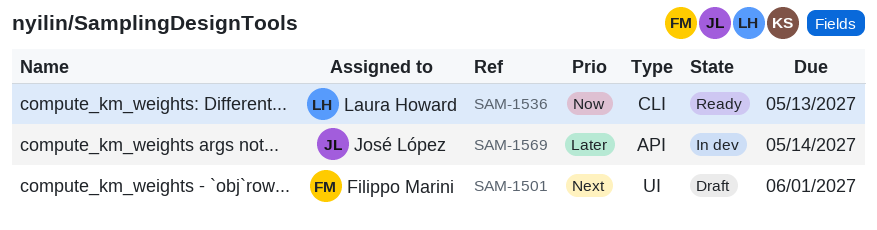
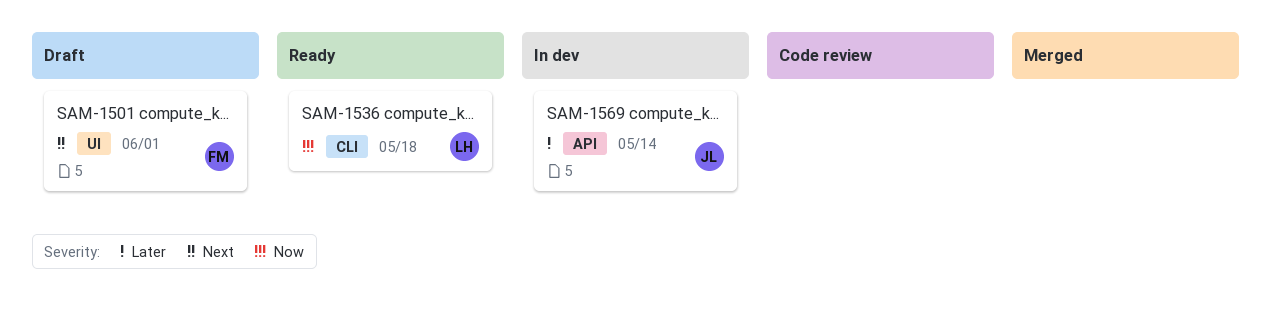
SAM-1536, due: May 13 -> May 18

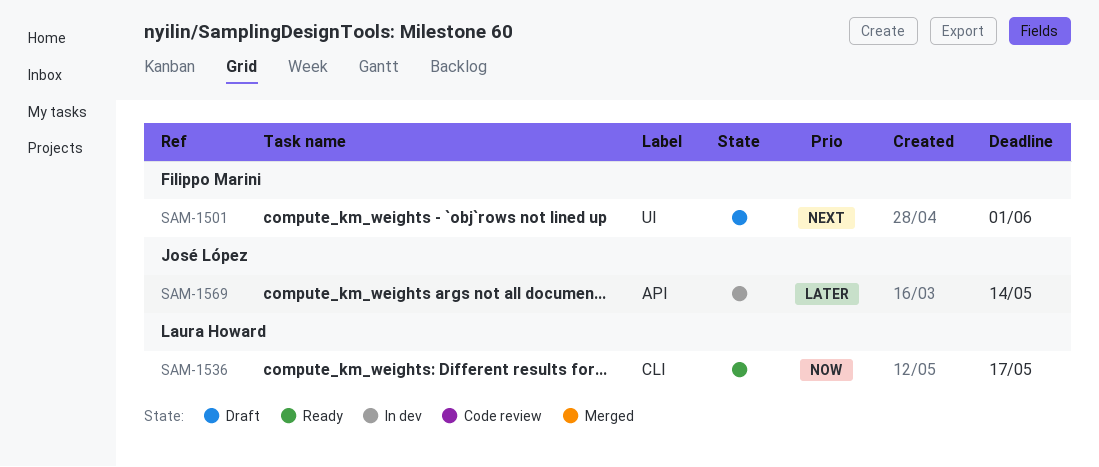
SAM-1536, due: May 18 -> May 17

